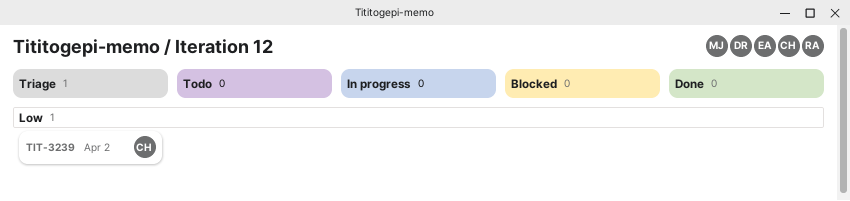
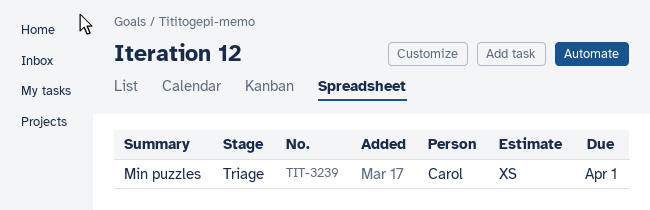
TIT-3239, due: Apr 2 -> Apr 1

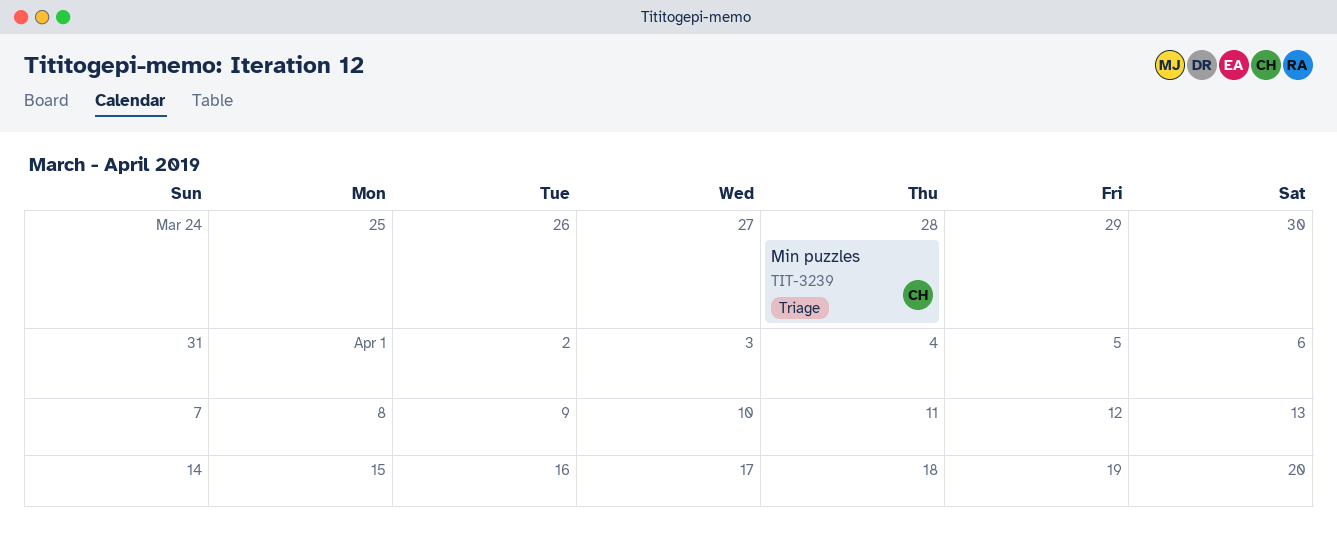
TIT-3239, due: Apr 1 -> Mar 28

